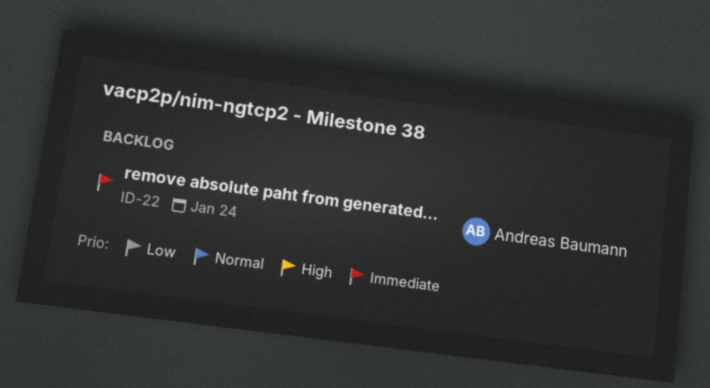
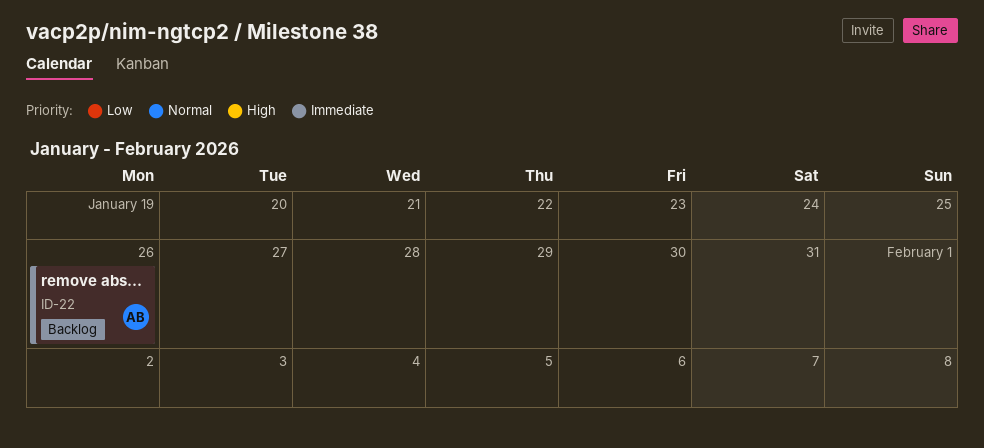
ID-22, due: Jan 24 -> Jan 26

